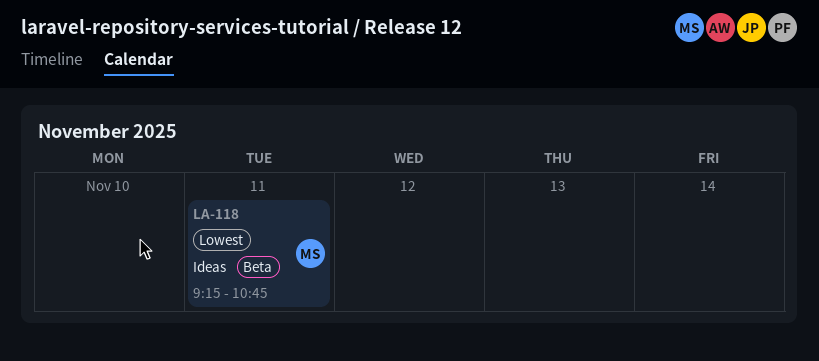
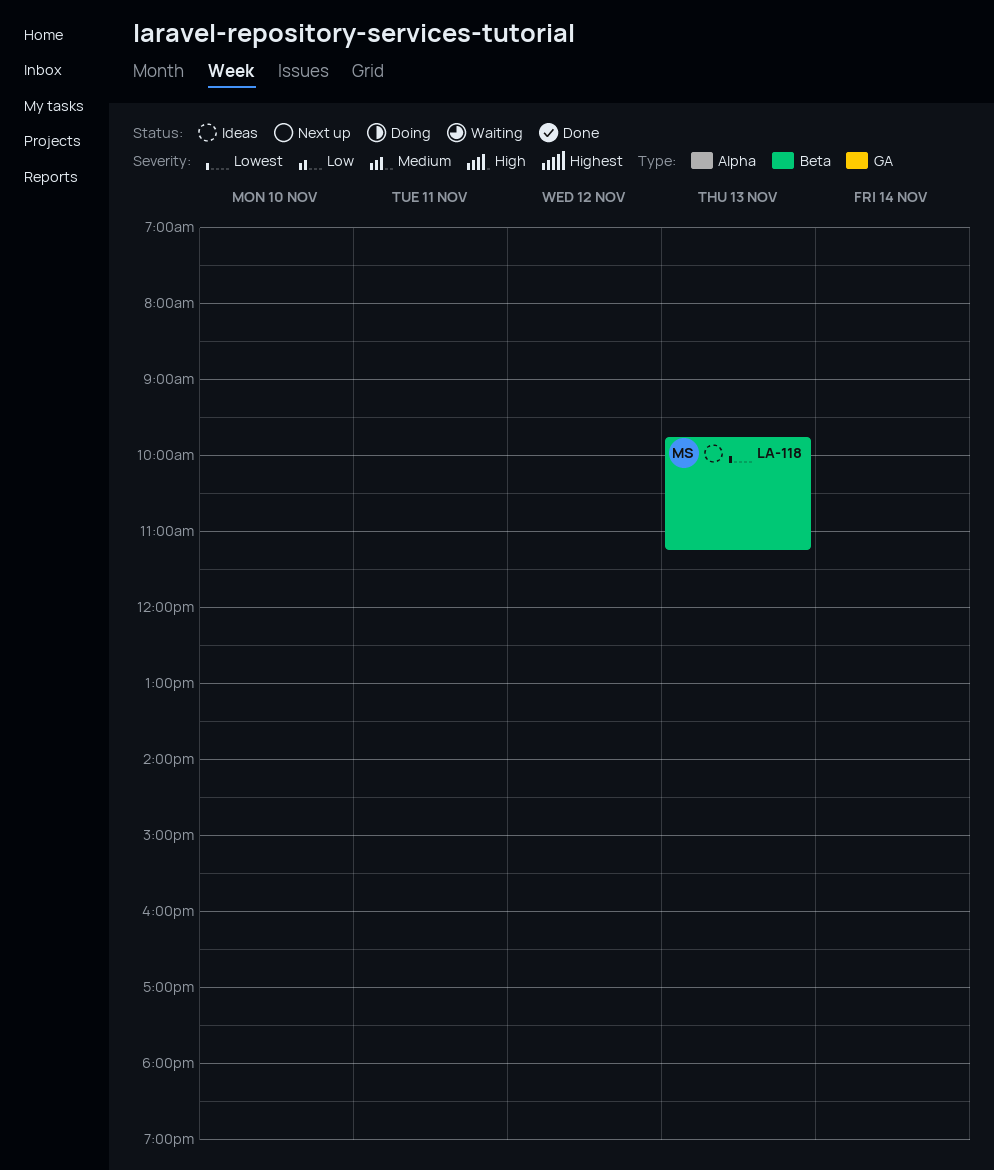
LA-118, day: Nov 11 -> Nov 13
LA-118, begins: 09:15 -> 09:45
LA-118, ends: 10:45 -> 11:15

